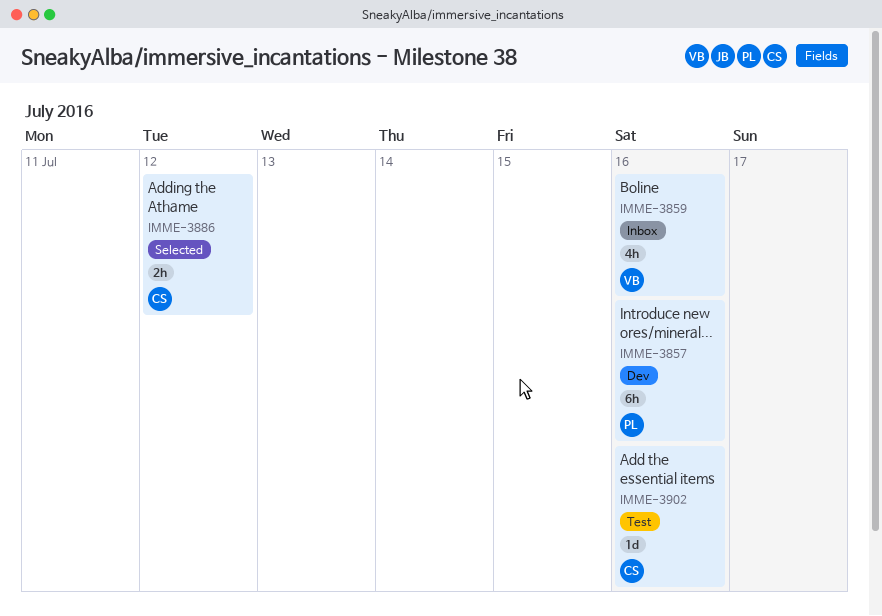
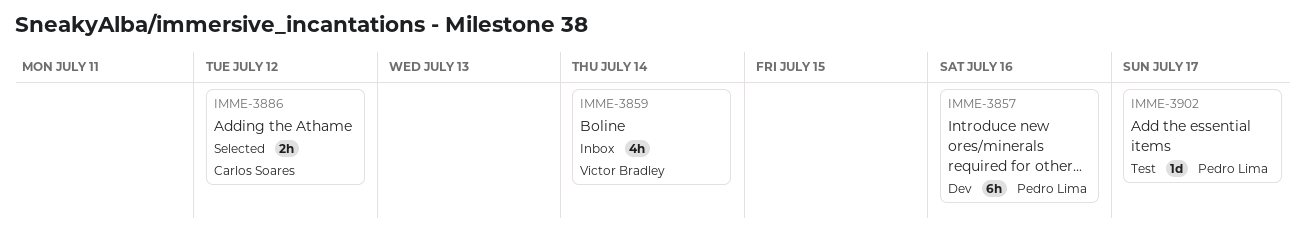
IMME-3859, due: Jul 16 -> Jul 14
IMME-3902, owner: Carlos Soares -> Pedro Lima
IMME-3902, due: Jul 16 -> Jul 17

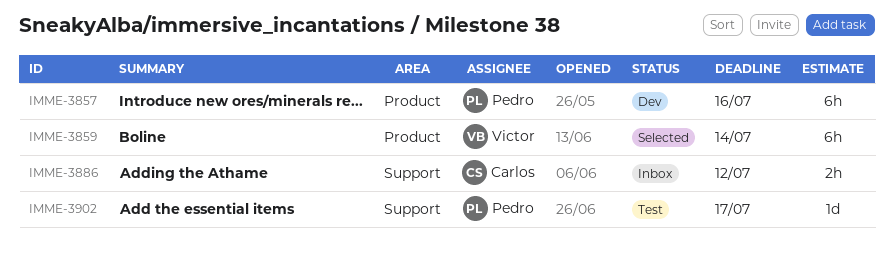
IMME-3859, status: Inbox -> Selected
IMME-3859, estimate: 4h -> 6h
IMME-3886, status: Selected -> Inbox

